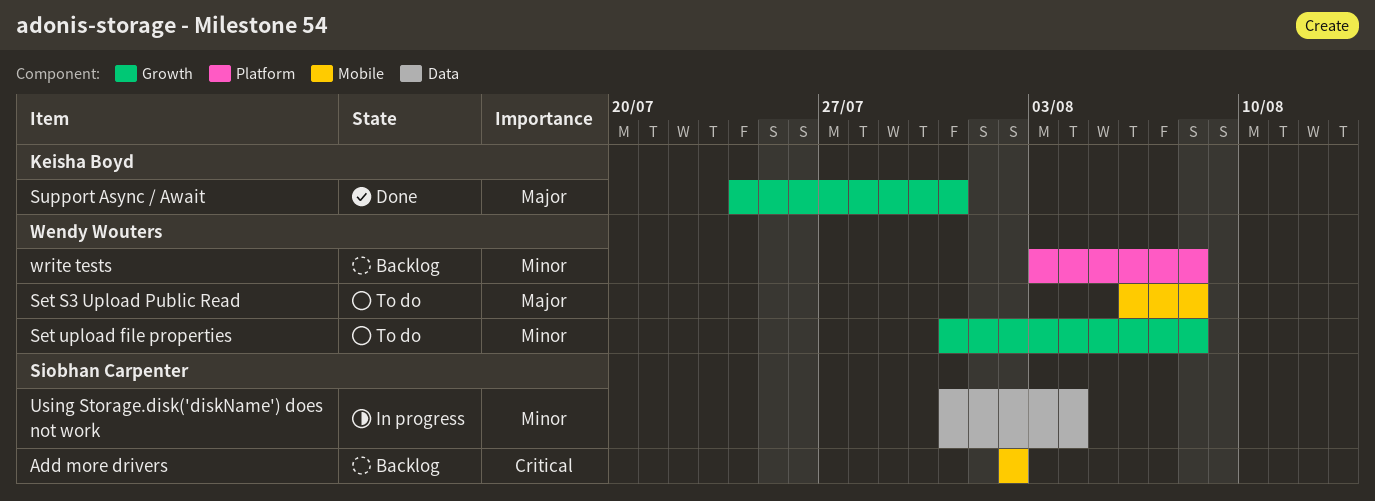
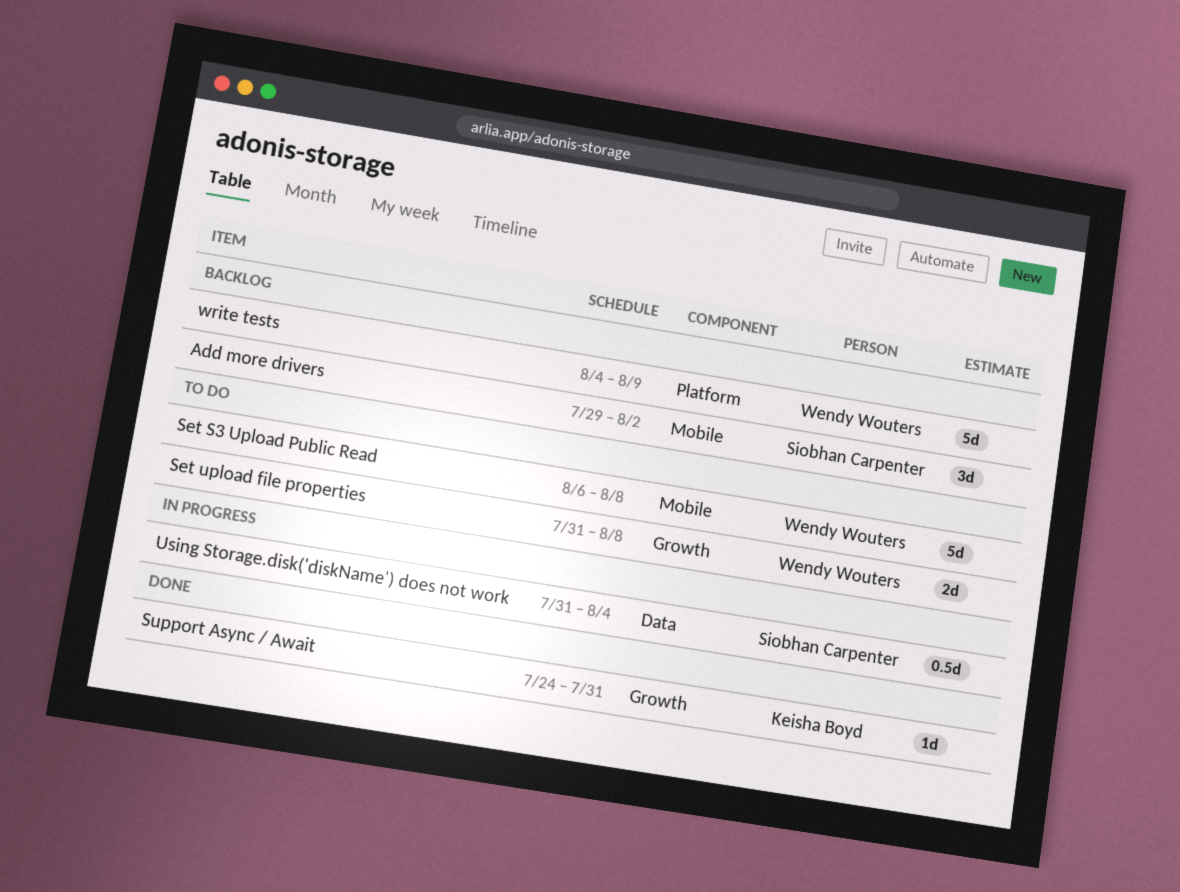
Add more drivers, start: Aug 2 -> Jul 29
write tests, start: Aug 3 -> Aug 4
write tests, due: Aug 8 -> Aug 9

